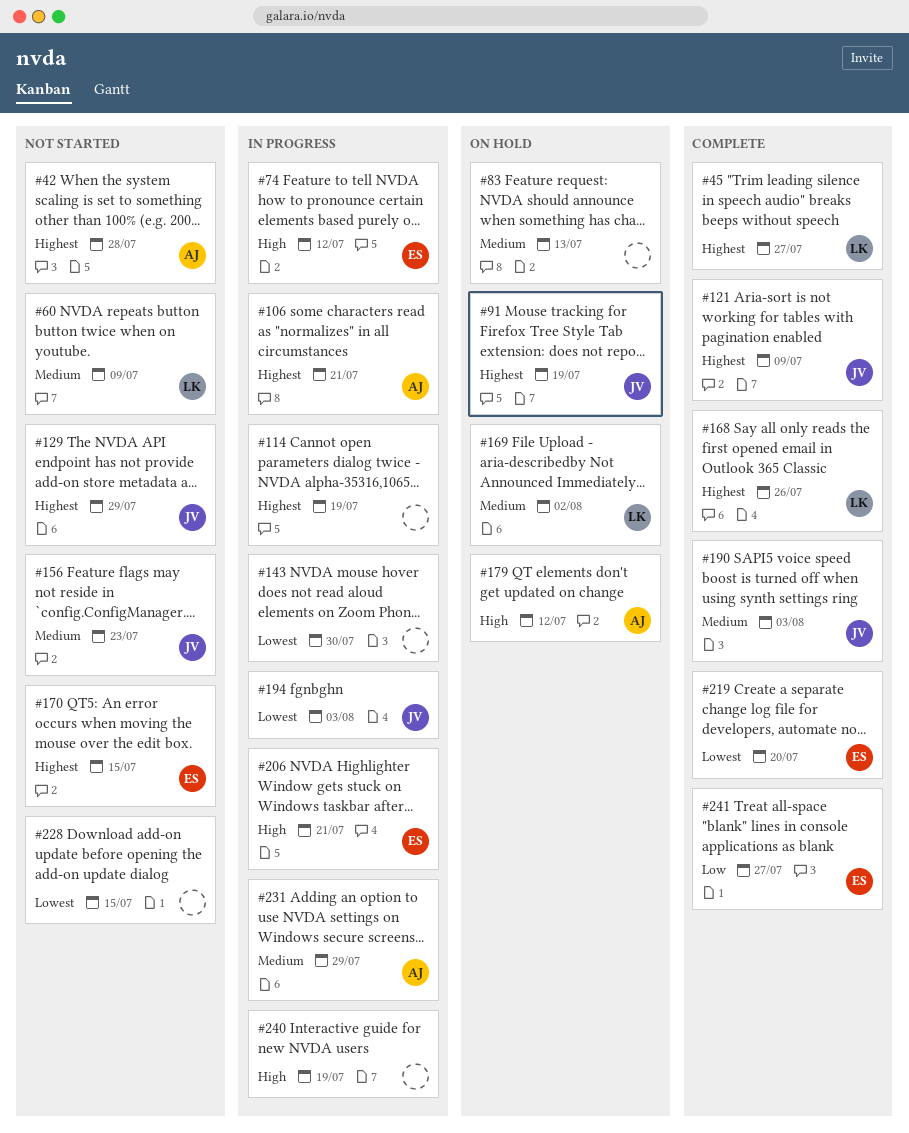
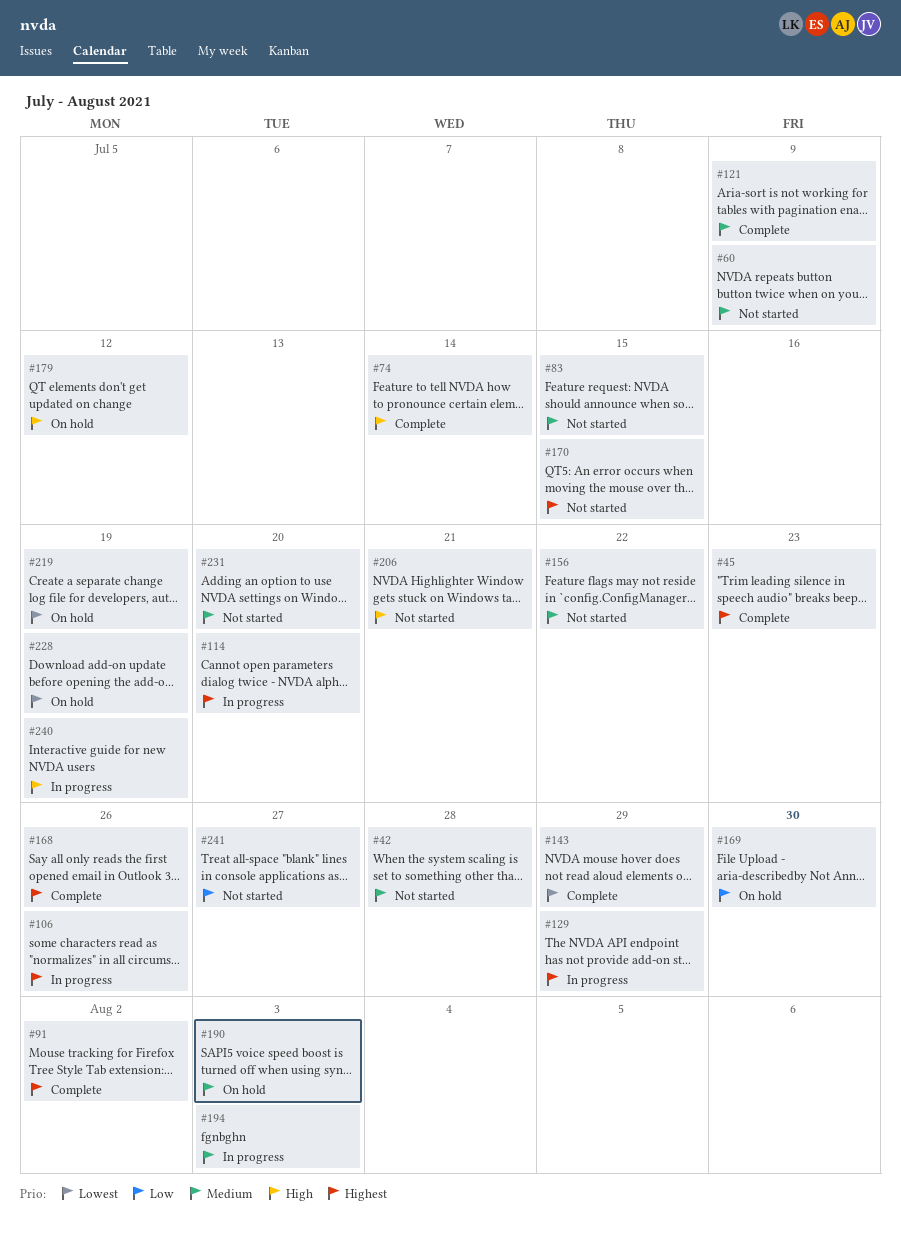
#42, priority: Highest -> Medium
#45, due: Jul 27 -> Jul 23
#74, status: In progress -> Complete
#74, due: Jul 12 -> Jul 14
#83, status: On hold -> Not started
#83, due: Jul 13 -> Jul 15
#91, status: On hold -> Complete
#91, due: Jul 19 -> Aug 2
#106, due: Jul 21 -> Jul 26
#114, due: Jul 19 -> Jul 20
#121, priority: Highest -> Medium
#129, status: Not started -> In progress
#143, status: In progress -> Complete
#143, due: Jul 30 -> Jul 29
#156, due: Jul 23 -> Jul 22
#169, priority: Medium -> Low
#169, due: Aug 2 -> Jul 30
#190, status: Complete -> On hold
#194, priority: Lowest -> Medium
#206, status: In progress -> Not started
#219, status: Complete -> On hold
#219, due: Jul 20 -> Jul 19
#228, status: Not started -> On hold
#228, due: Jul 15 -> Jul 19
#231, status: In progress -> Not started
#231, due: Jul 29 -> Jul 20
#241, status: Complete -> Not started

